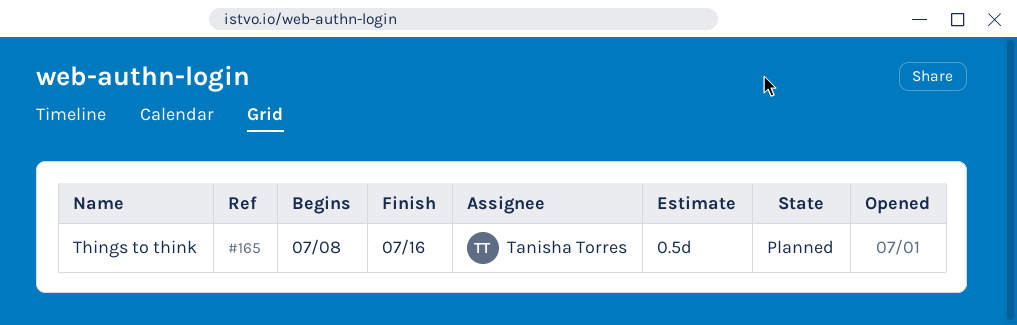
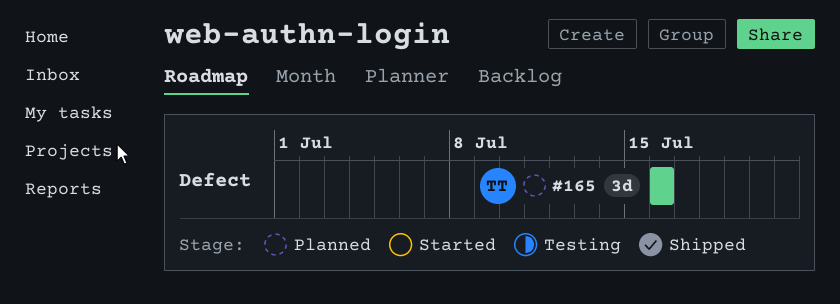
#165, estimate: 0.5d -> 3d
#165, start: Jul 8 -> Jul 16

